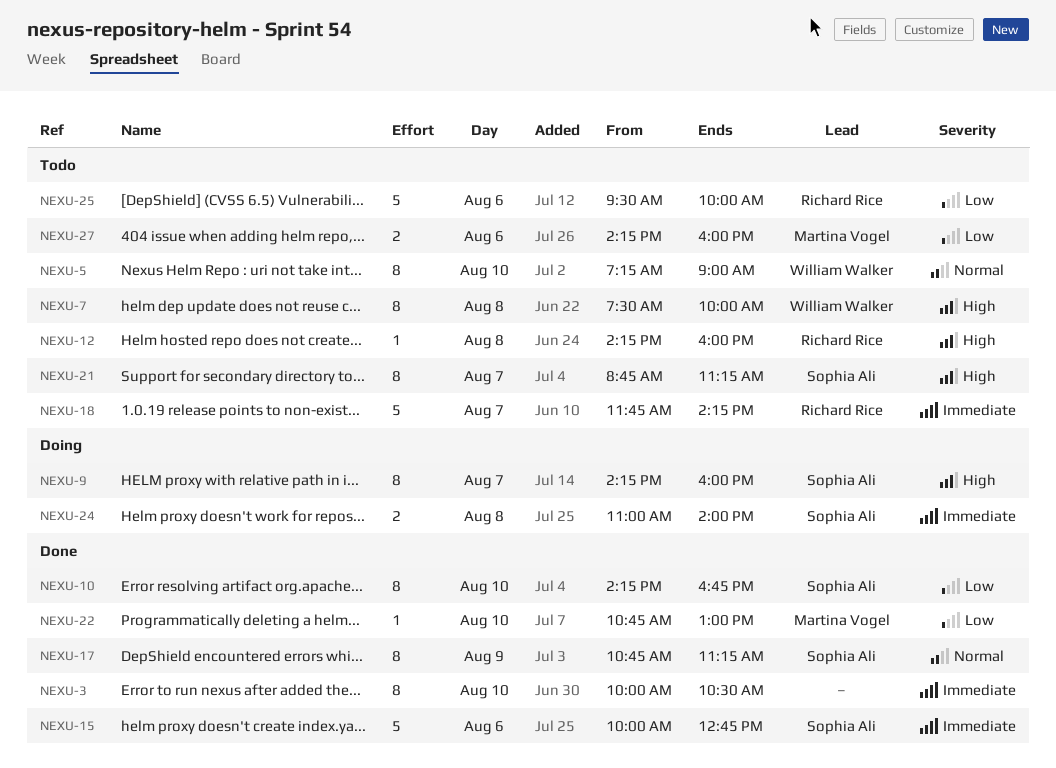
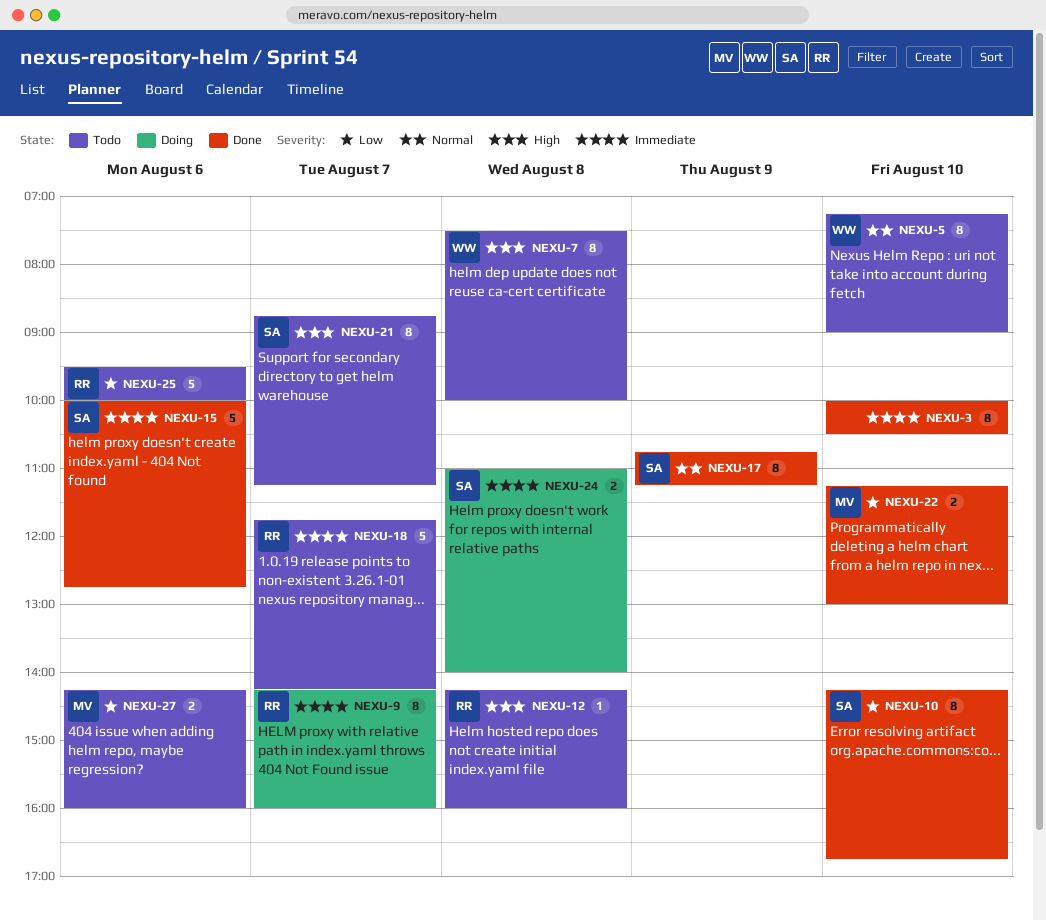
NEXU-9, owner: Sophia Ali -> Richard Rice
NEXU-9, priority: High -> Immediate
NEXU-22, estimate: 1 -> 2
NEXU-22, begins: 10:45 -> 11:15

